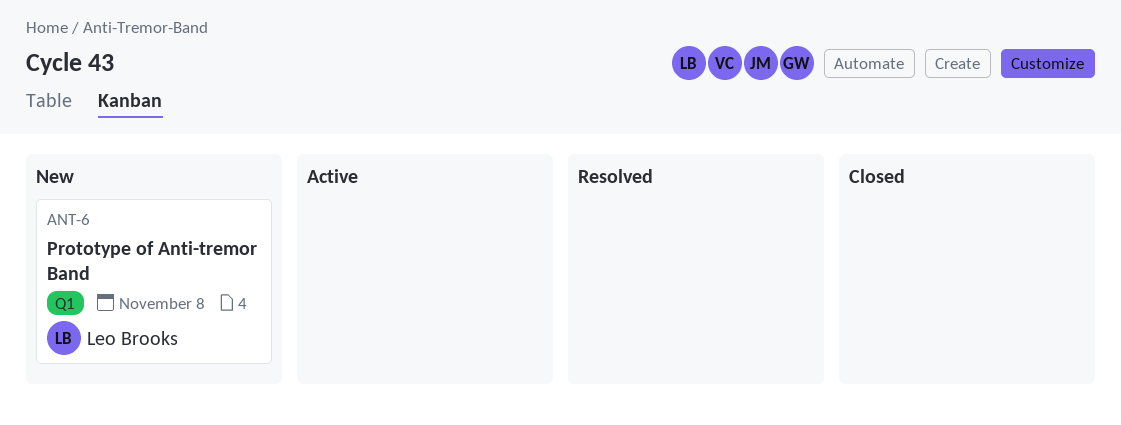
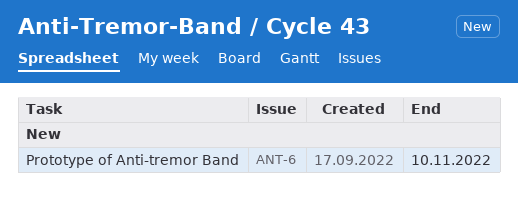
ANT-6, due: Nov 8 -> Nov 10

